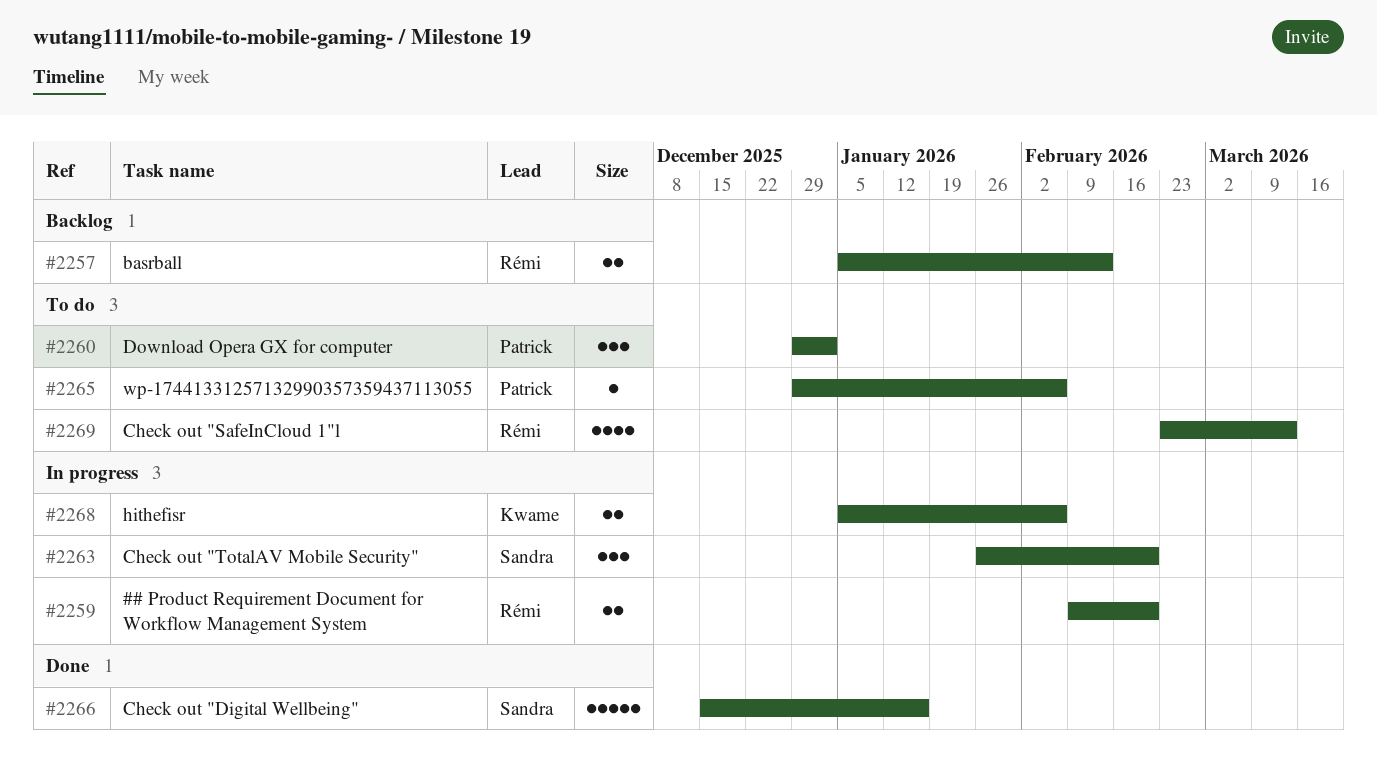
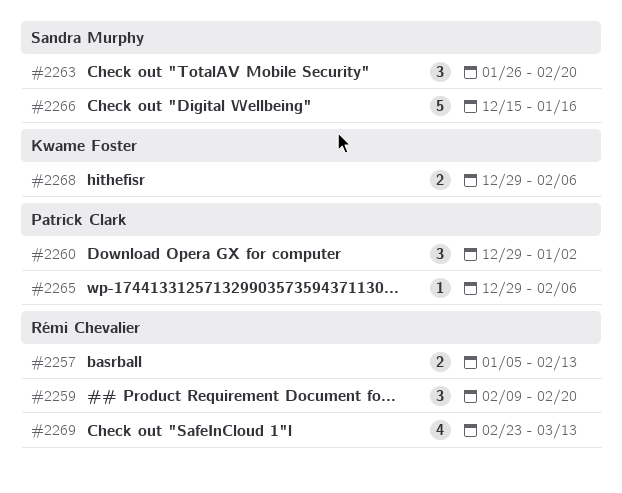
#2259, estimate: 2 -> 3
#2268, start: Jan 5 -> Dec 29

